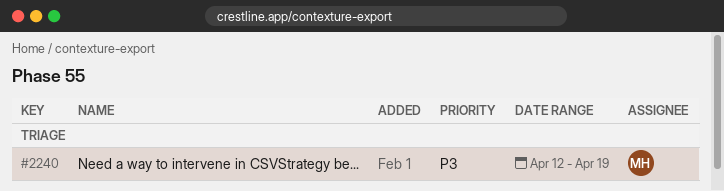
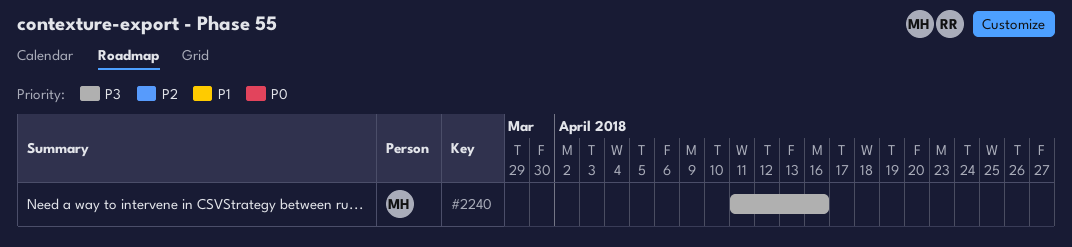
#2240, start: Apr 12 -> Apr 11
#2240, due: Apr 19 -> Apr 16

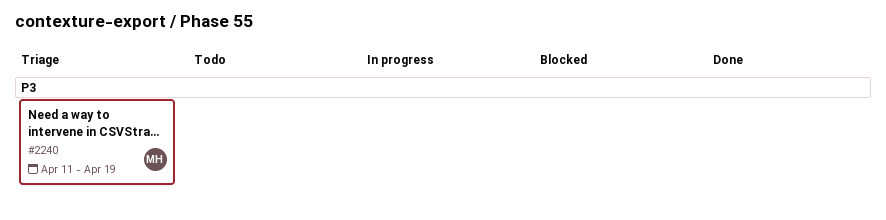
#2240, due: Apr 16 -> Apr 19

